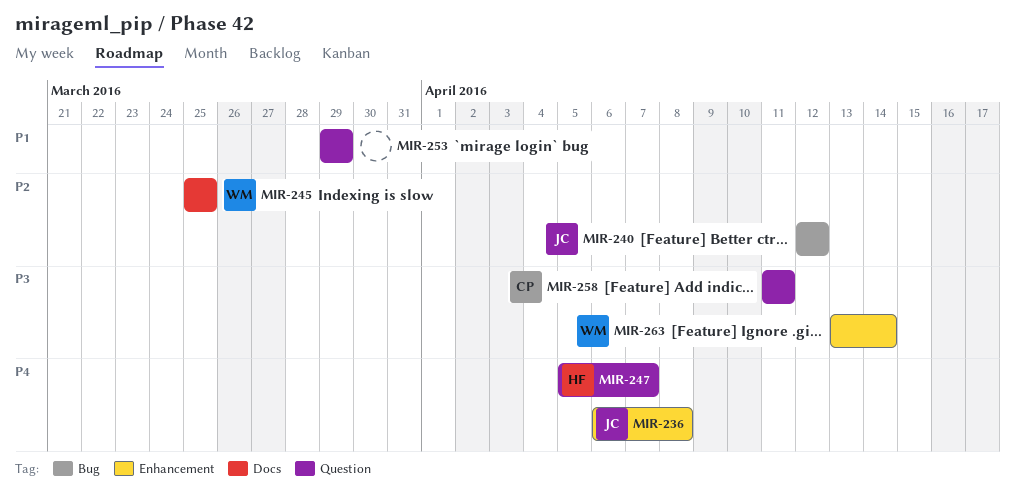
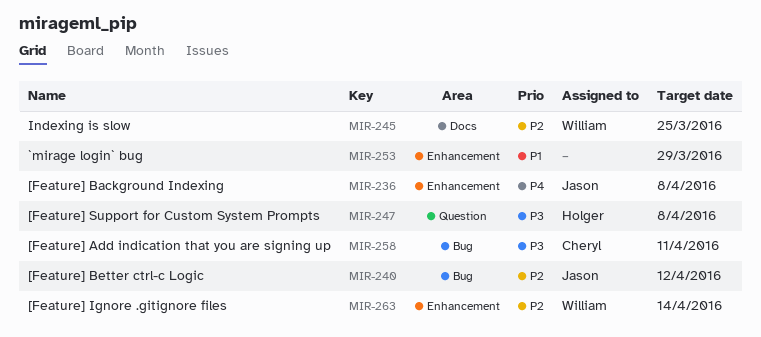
MIR-247, priority: P4 -> P3
MIR-247, due: Apr 7 -> Apr 8
MIR-253, label: Question -> Enhancement
MIR-258, label: Question -> Bug
MIR-263, priority: P3 -> P2

